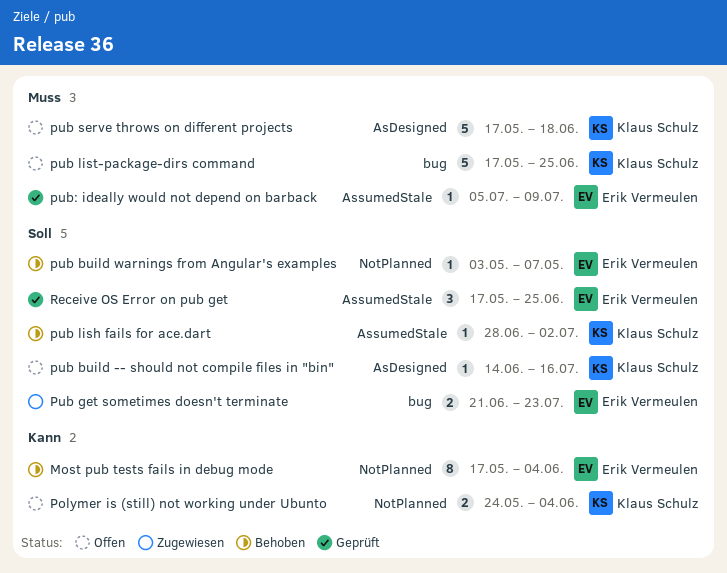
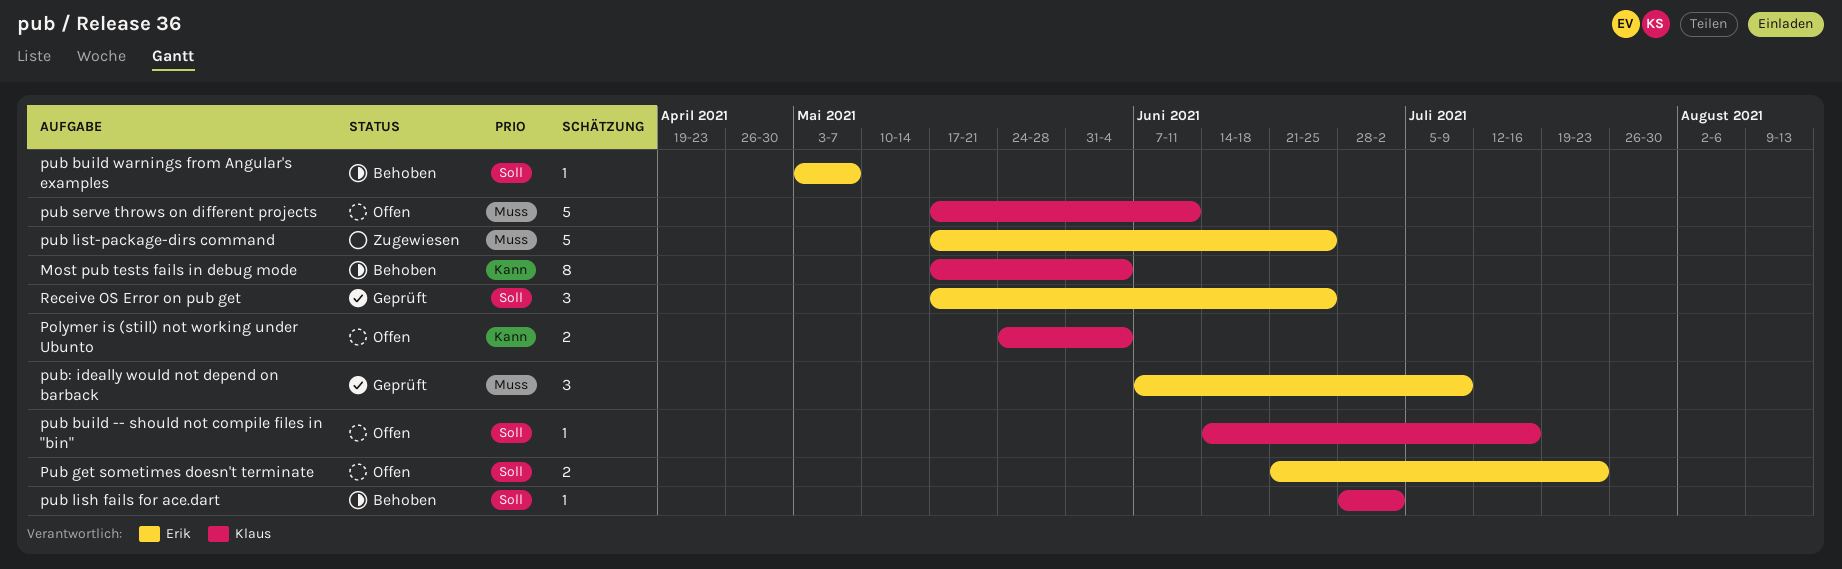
Most pub tests fails in debug mode, owner: Erik Vermeulen -> Klaus Schulz
Pub get sometimes doesn't terminate, status: Zugewiesen -> Offen
pub list-package-dirs command, status: Offen -> Zugewiesen
pub list-package-dirs command, owner: Klaus Schulz -> Erik Vermeulen
pub serve throws on different projects, due: Jun 18 -> Jun 11
pub: ideally would not depend on barback, estimate: 1 -> 3
pub: ideally would not depend on barback, start: Jul 5 -> Jun 7

